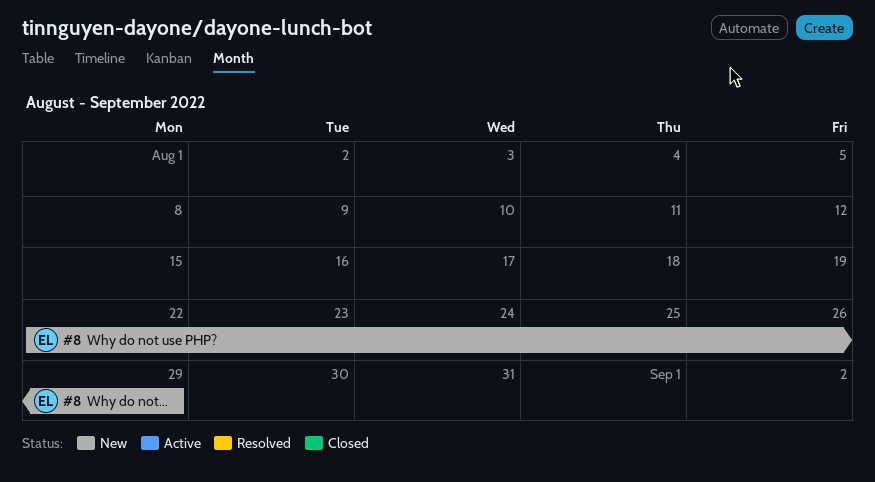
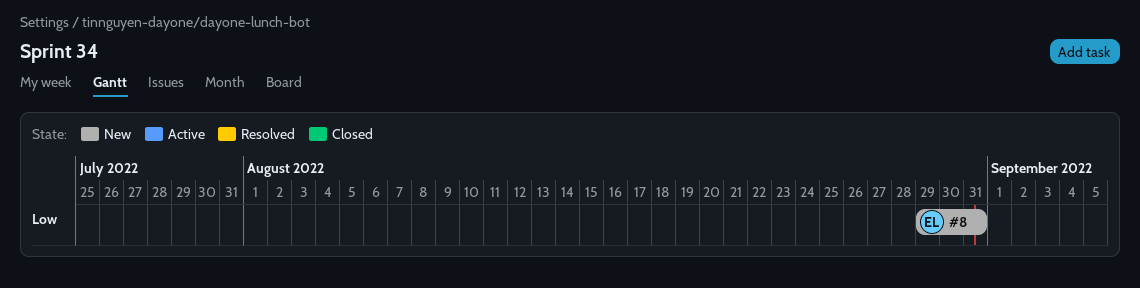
#8, start: Aug 22 -> Aug 29
#8, due: Aug 29 -> Aug 31

